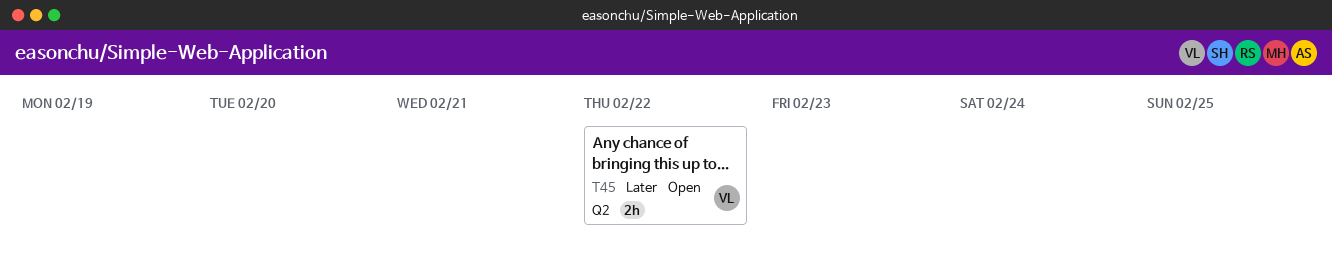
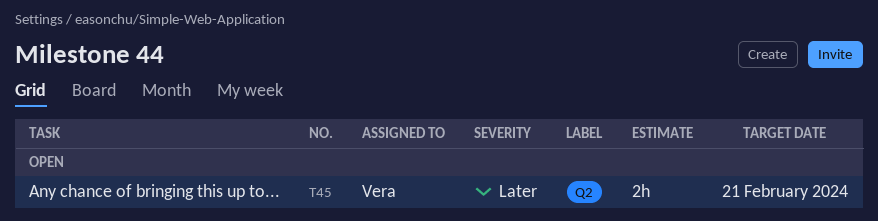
T45, due: Feb 22 -> Feb 21

